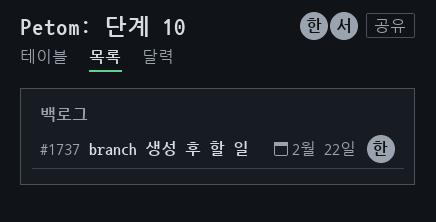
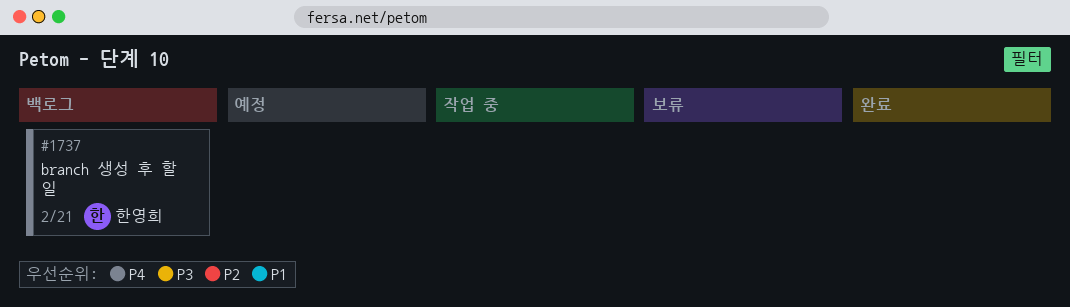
#1737, due: Feb 22 -> Feb 21

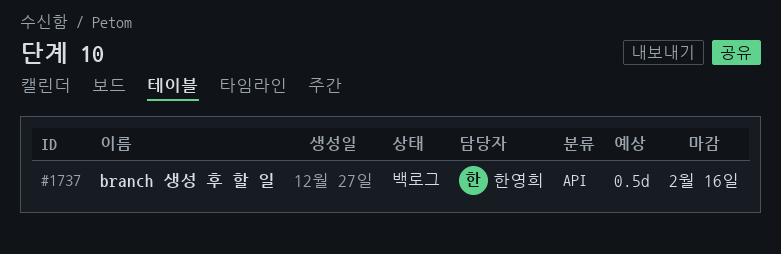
#1737, due: Feb 21 -> Feb 16

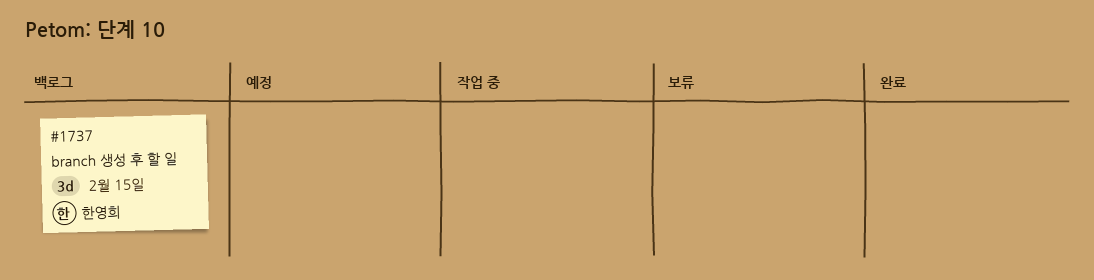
#1737, estimate: 0.5d -> 3d
#1737, due: Feb 16 -> Feb 15

